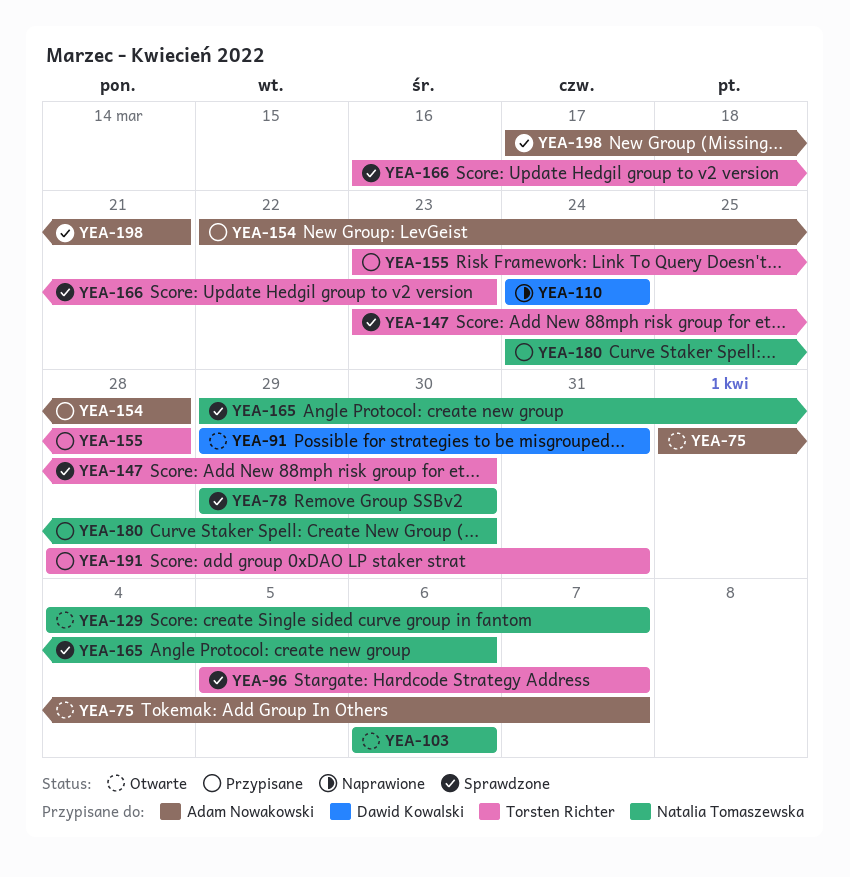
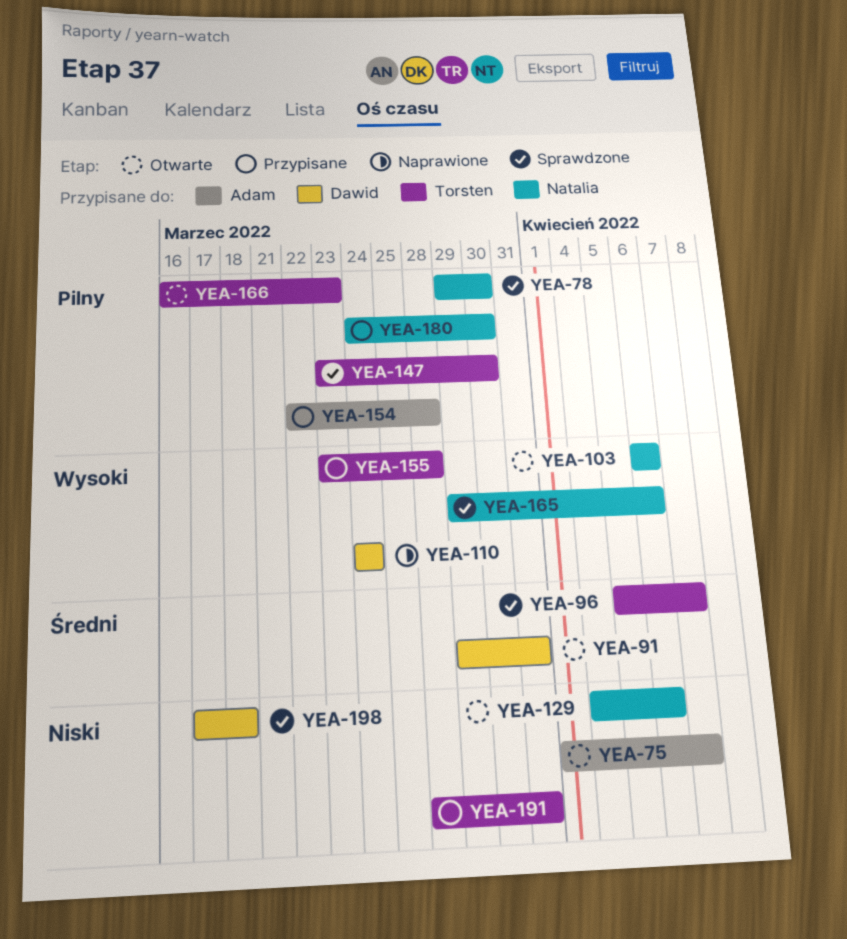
YEA-129, due: Apr 7 -> Apr 6
YEA-166, status: Sprawdzone -> Otwarte
YEA-198, owner: Adam Nowakowski -> Dawid Kowalski
YEA-198, due: Mar 21 -> Mar 18

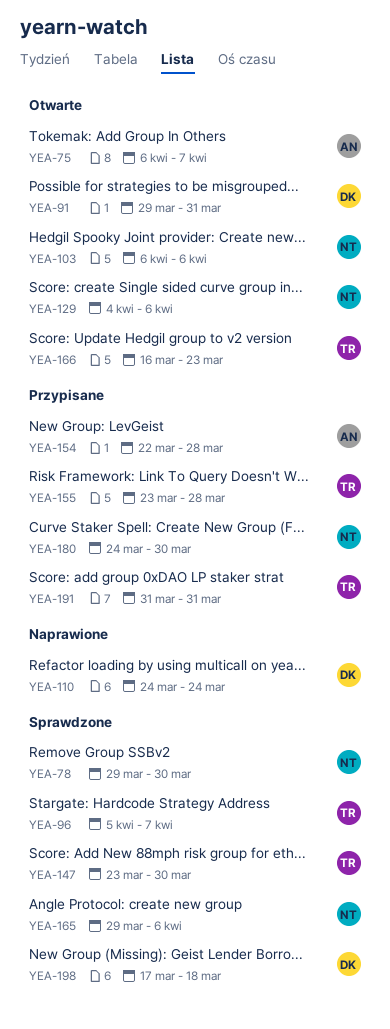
YEA-75, start: Apr 1 -> Apr 6
YEA-191, start: Mar 28 -> Mar 31

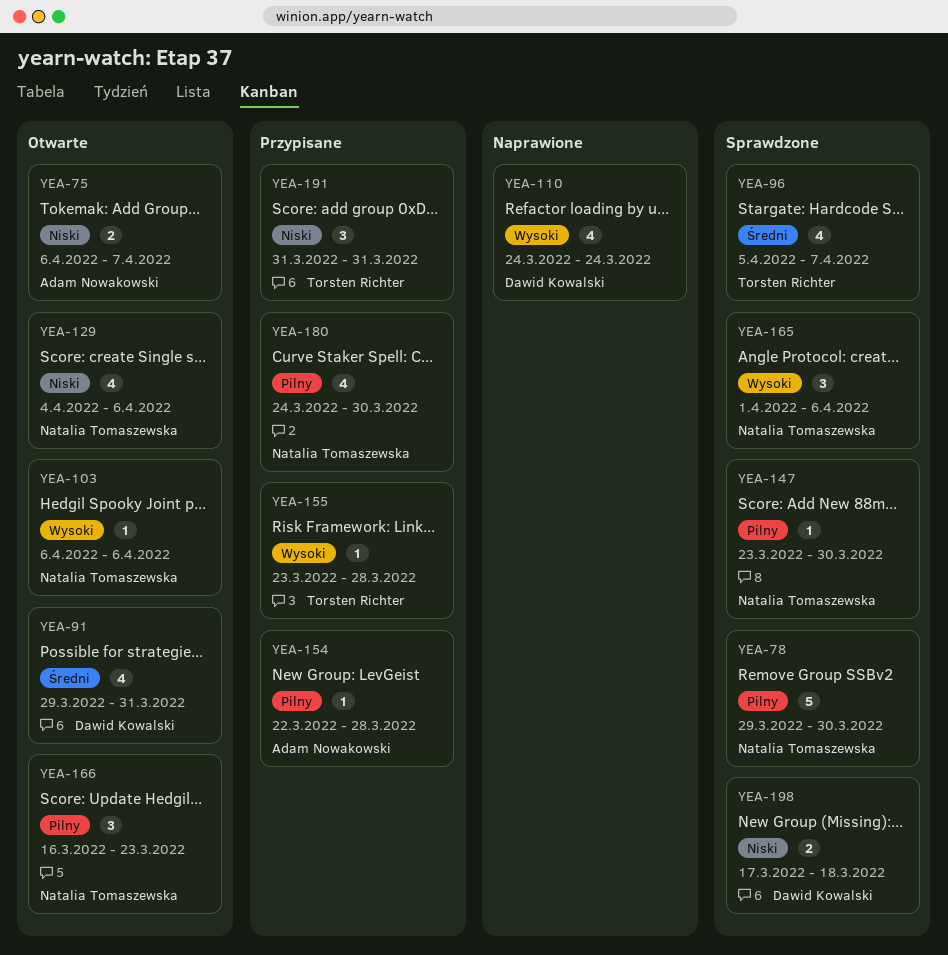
YEA-147, owner: Torsten Richter -> Natalia Tomaszewska
YEA-165, start: Mar 29 -> Apr 1
YEA-166, owner: Torsten Richter -> Natalia Tomaszewska

